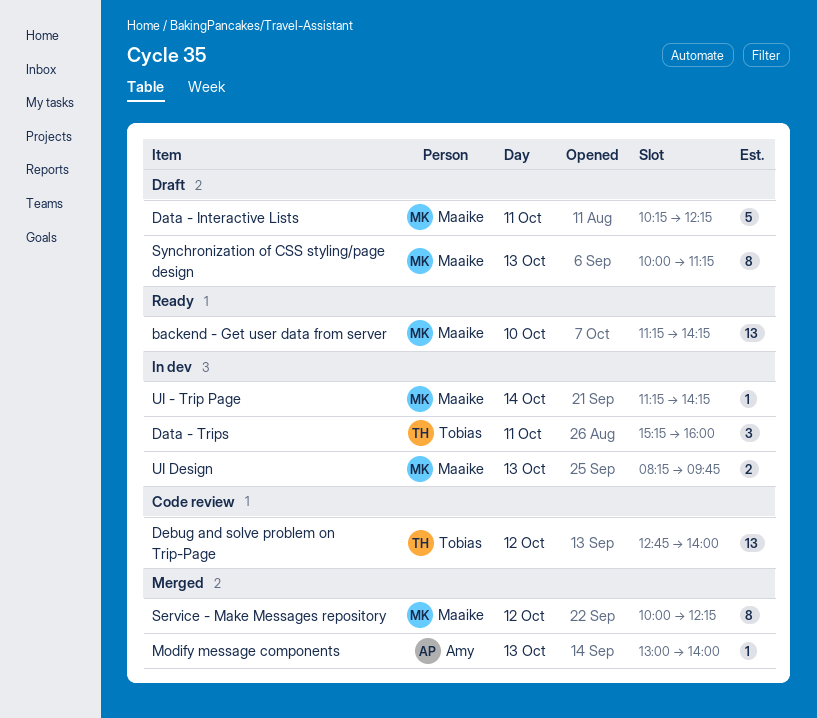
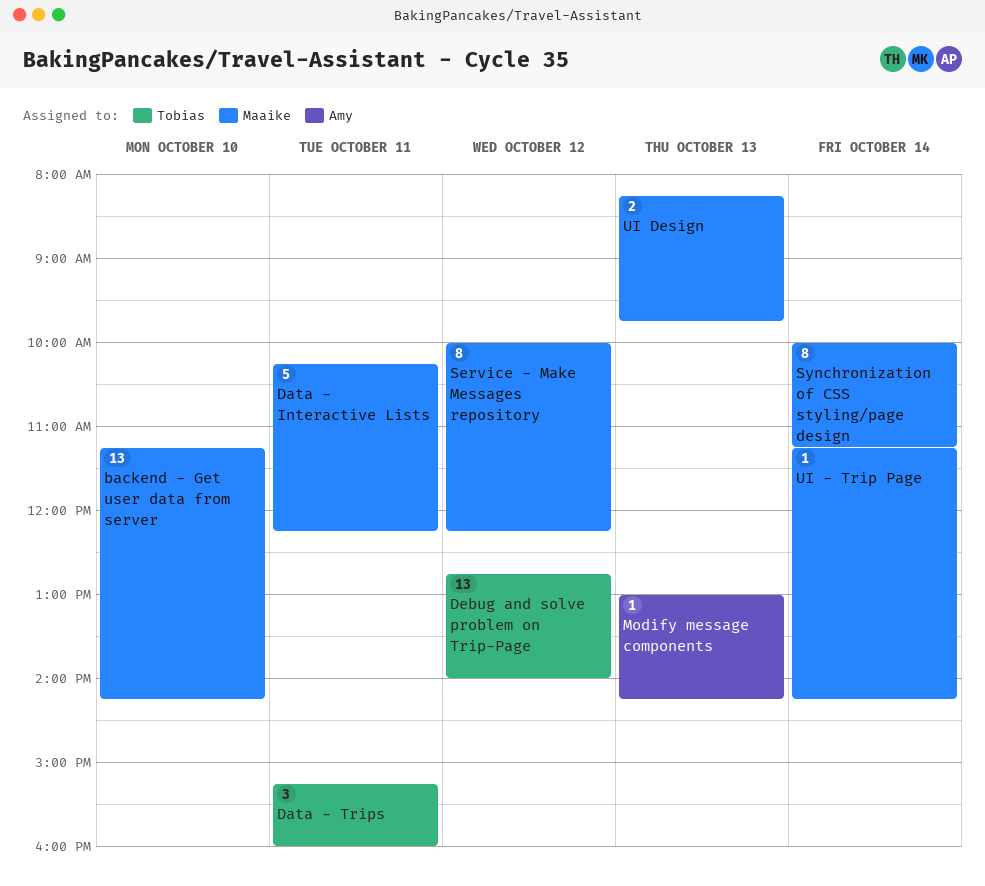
Modify message components, ends: 14:00 -> 14:15
Synchronization of CSS styling/page design, day: Oct 13 -> Oct 14

